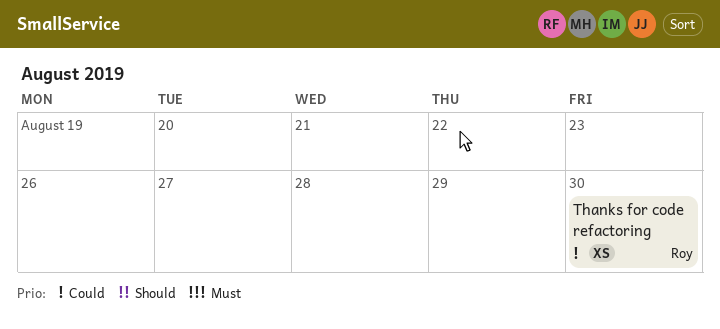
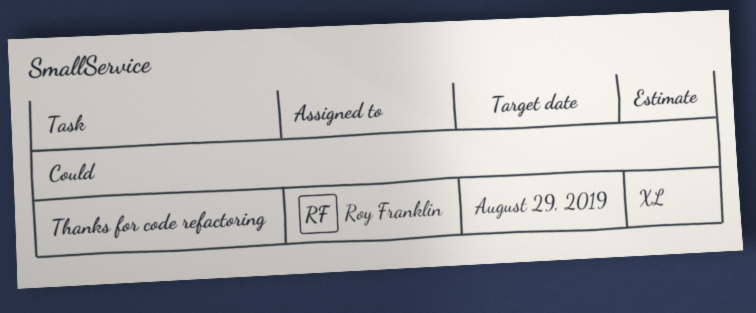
Thanks for code refactoring, estimate: XS -> XL
Thanks for code refactoring, due: Aug 30 -> Aug 29

